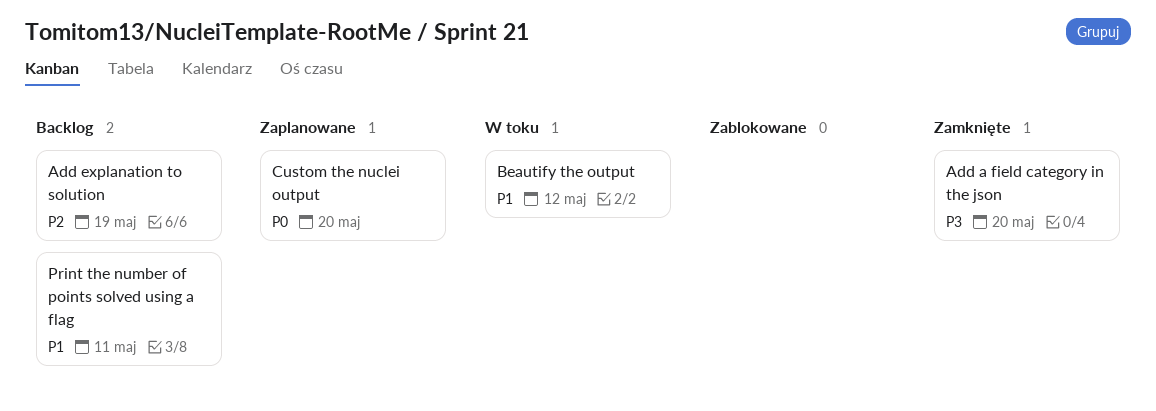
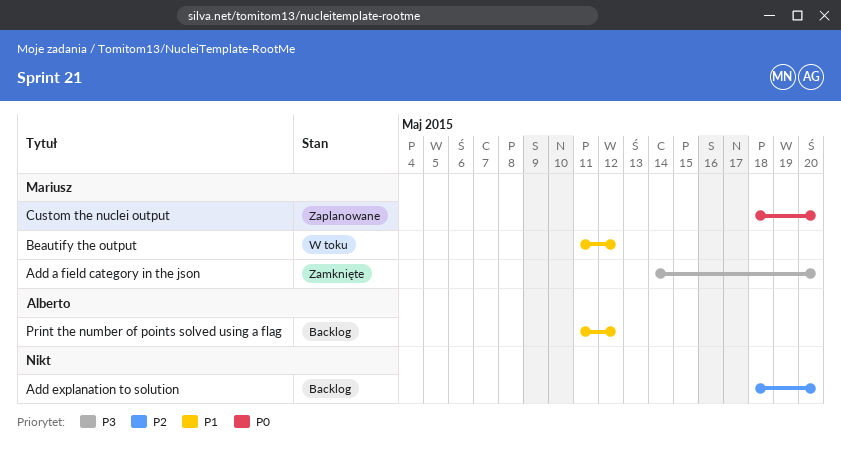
Add explanation to solution, due: May 19 -> May 20
Print the number of points solved using a flag, due: May 11 -> May 12

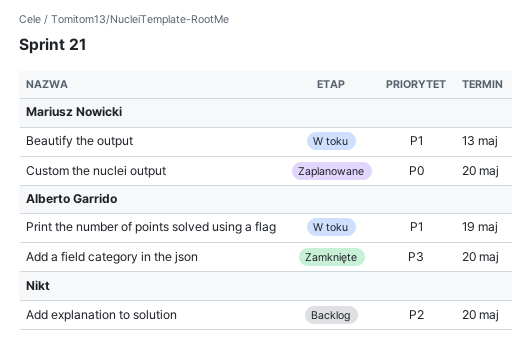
Add a field category in the json, owner: Mariusz Nowicki -> Alberto Garrido
Beautify the output, due: May 12 -> May 13
Print the number of points solved using a flag, status: Backlog -> W toku
Print the number of points solved using a flag, due: May 12 -> May 19

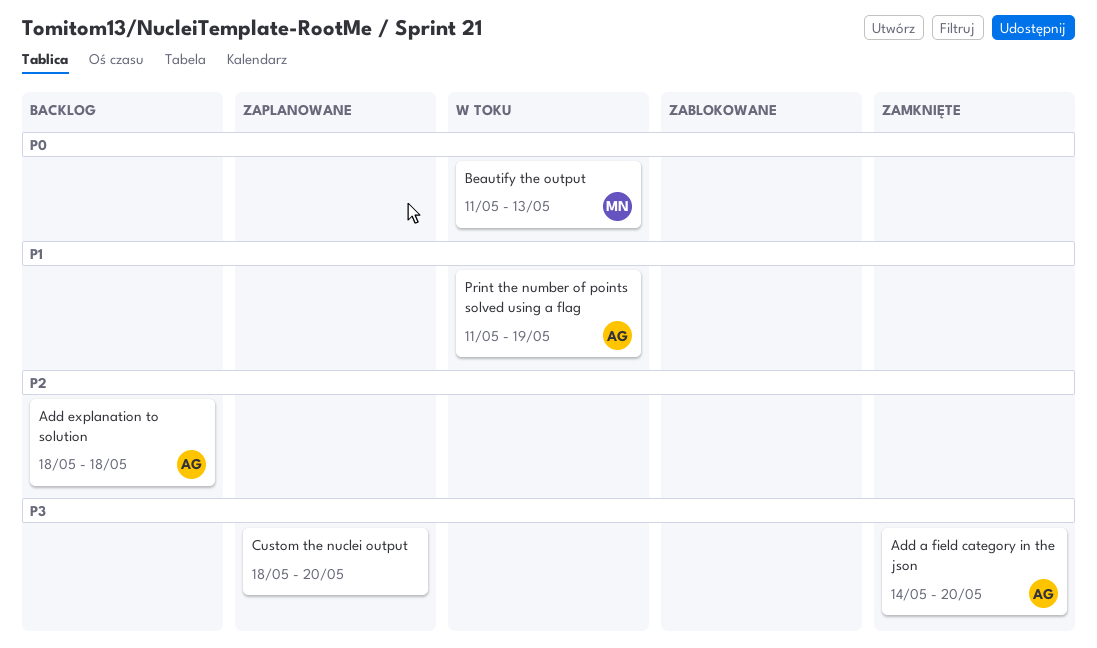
Add explanation to solution, owner: none -> Alberto Garrido
Add explanation to solution, due: May 20 -> May 18
Beautify the output, priority: P1 -> P0
Custom the nuclei output, owner: Mariusz Nowicki -> none
Custom the nuclei output, priority: P0 -> P3

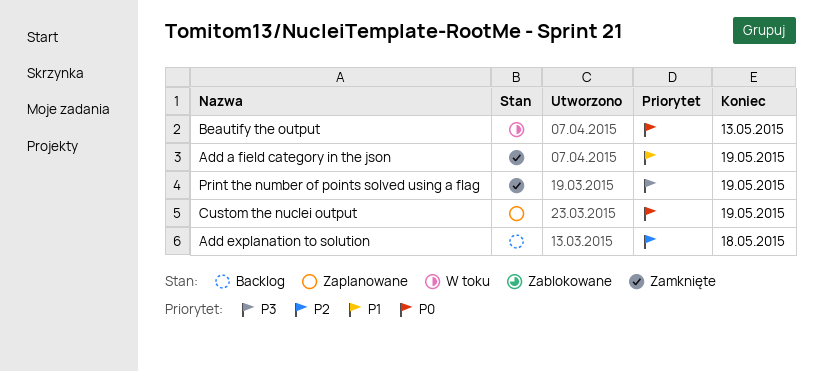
Add a field category in the json, priority: P3 -> P1
Add a field category in the json, due: May 20 -> May 19
Custom the nuclei output, priority: P3 -> P0
Custom the nuclei output, due: May 20 -> May 19
Print the number of points solved using a flag, status: W toku -> Zamknięte
Print the number of points solved using a flag, priority: P1 -> P3

